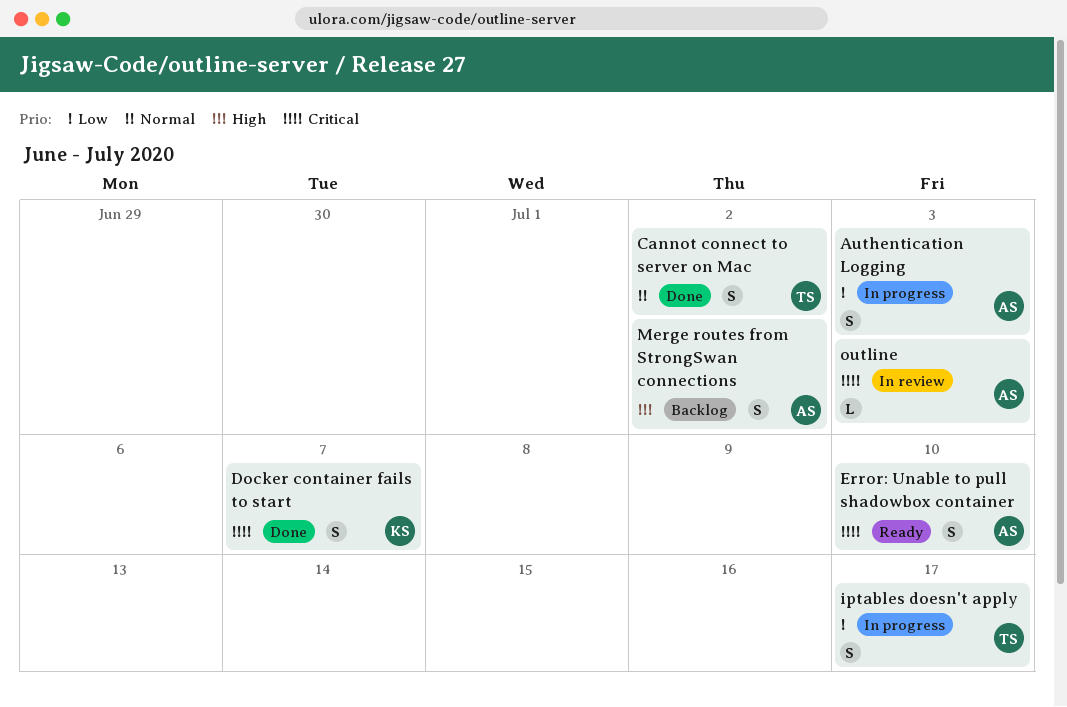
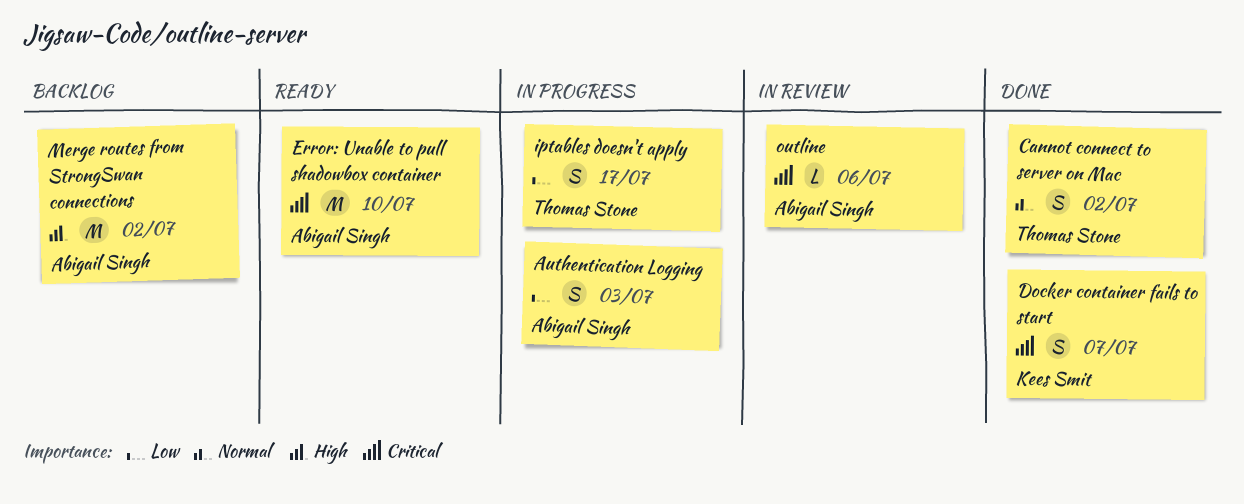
Error: Unable to pull shadowbox container, estimate: S -> M
Merge routes from StrongSwan connections, estimate: S -> M
outline, due: Jul 3 -> Jul 6

